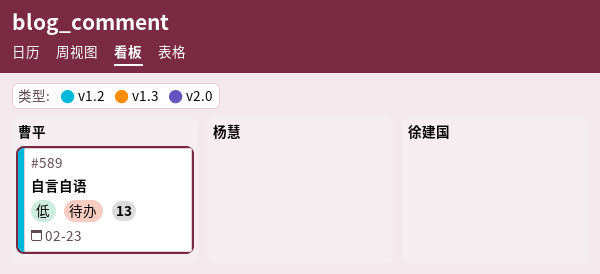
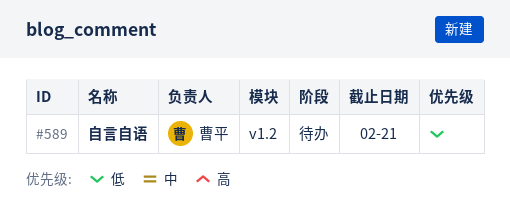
#589, due: Feb 23 -> Feb 21

